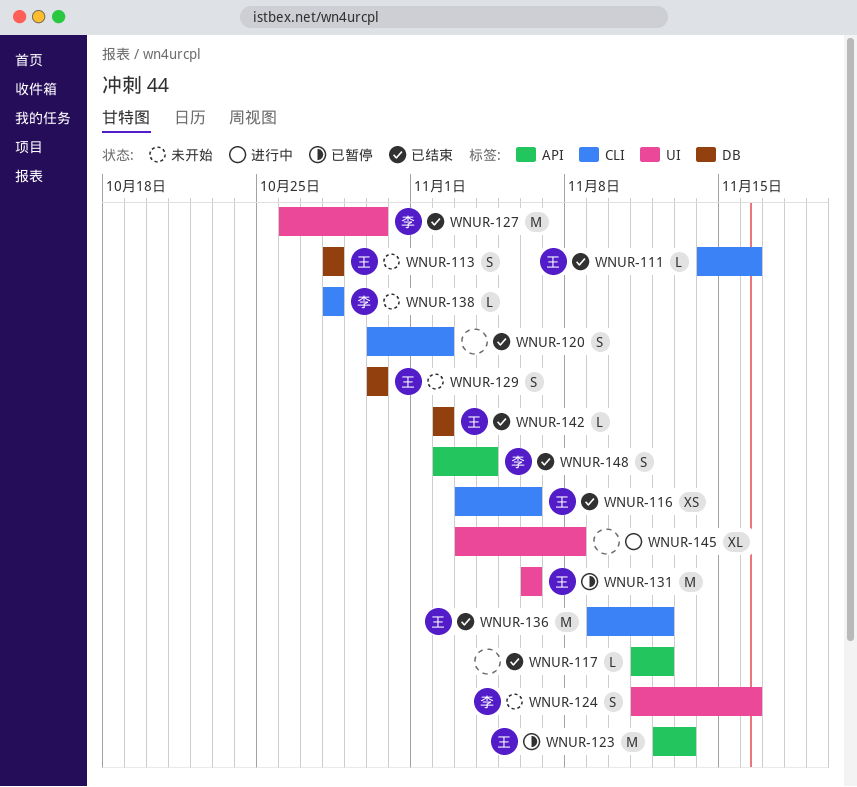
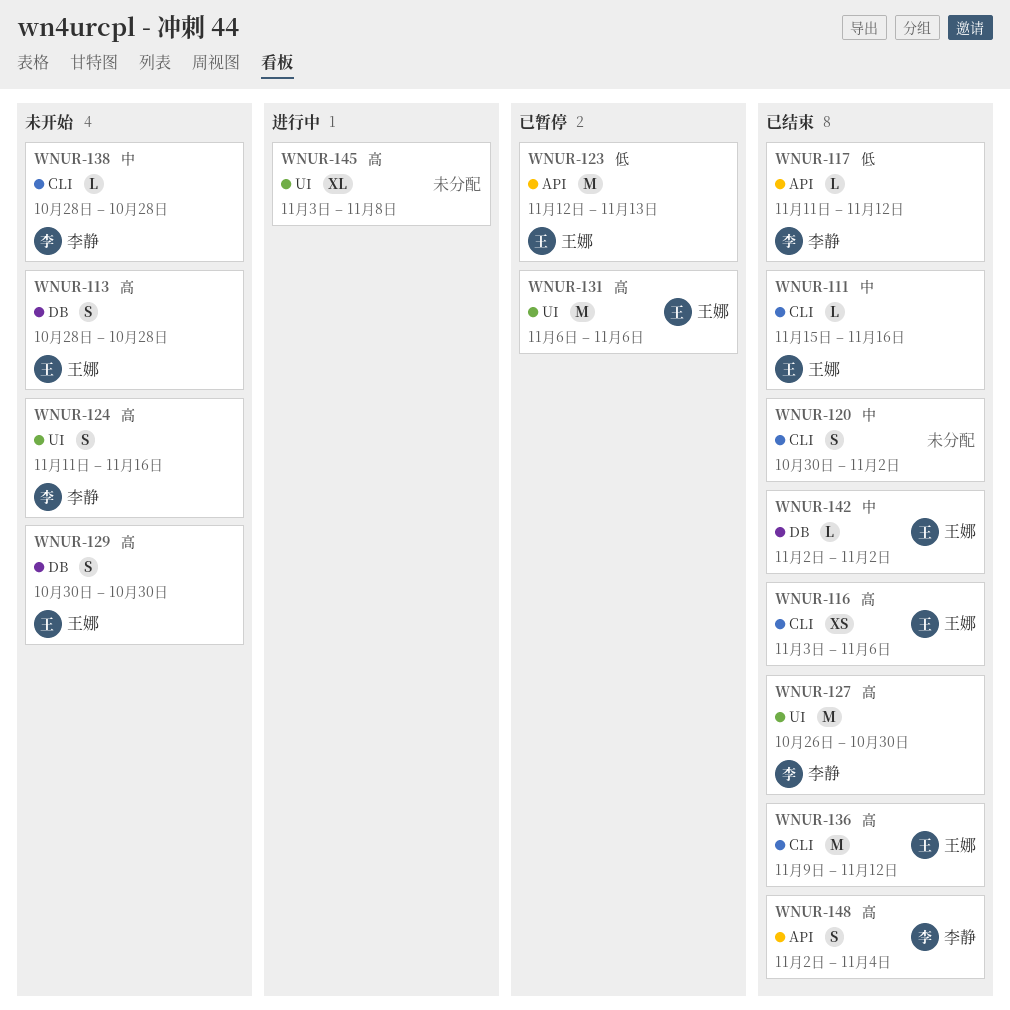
WNUR-111, start: Nov 14 -> Nov 15
WNUR-117, owner: none -> 李静

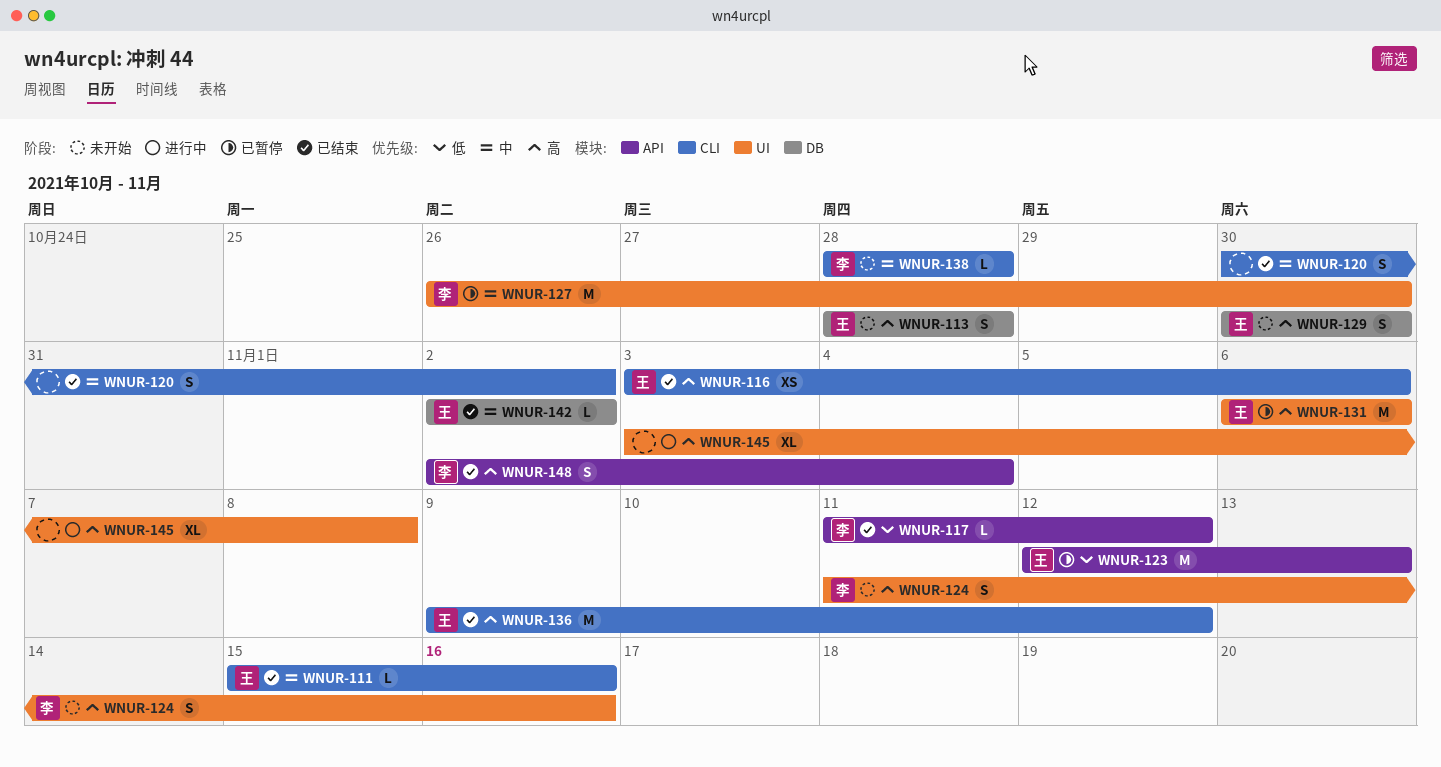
WNUR-127, status: 已结束 -> 已暂停
WNUR-127, priority: 高 -> 中

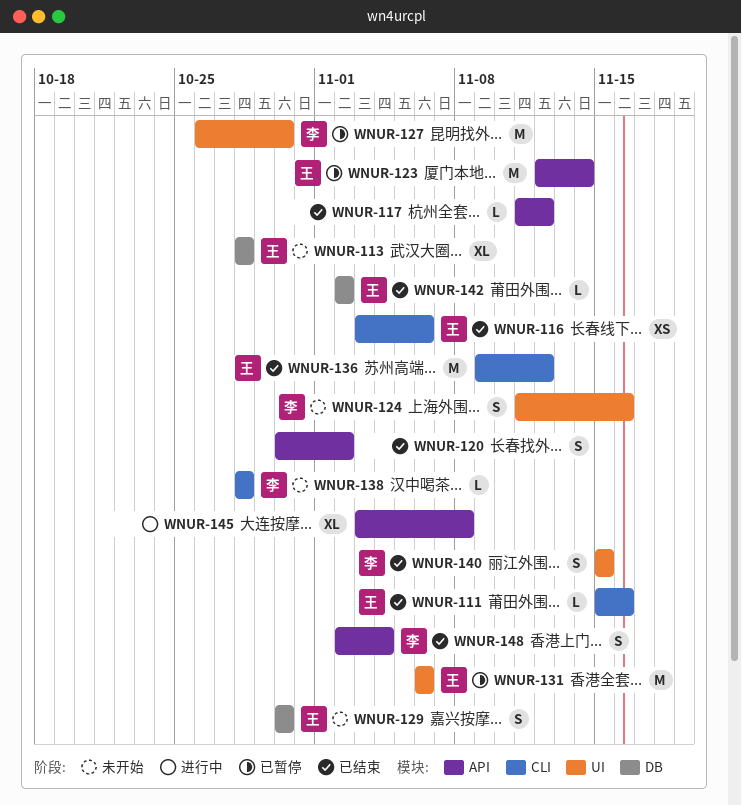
WNUR-113, estimate: S -> XL
WNUR-117, owner: 李 -> none
WNUR-120, label: CLI -> API
WNUR-123, due: Nov 13 -> Nov 14
WNUR-140: none -> present
WNUR-145, label: UI -> API

